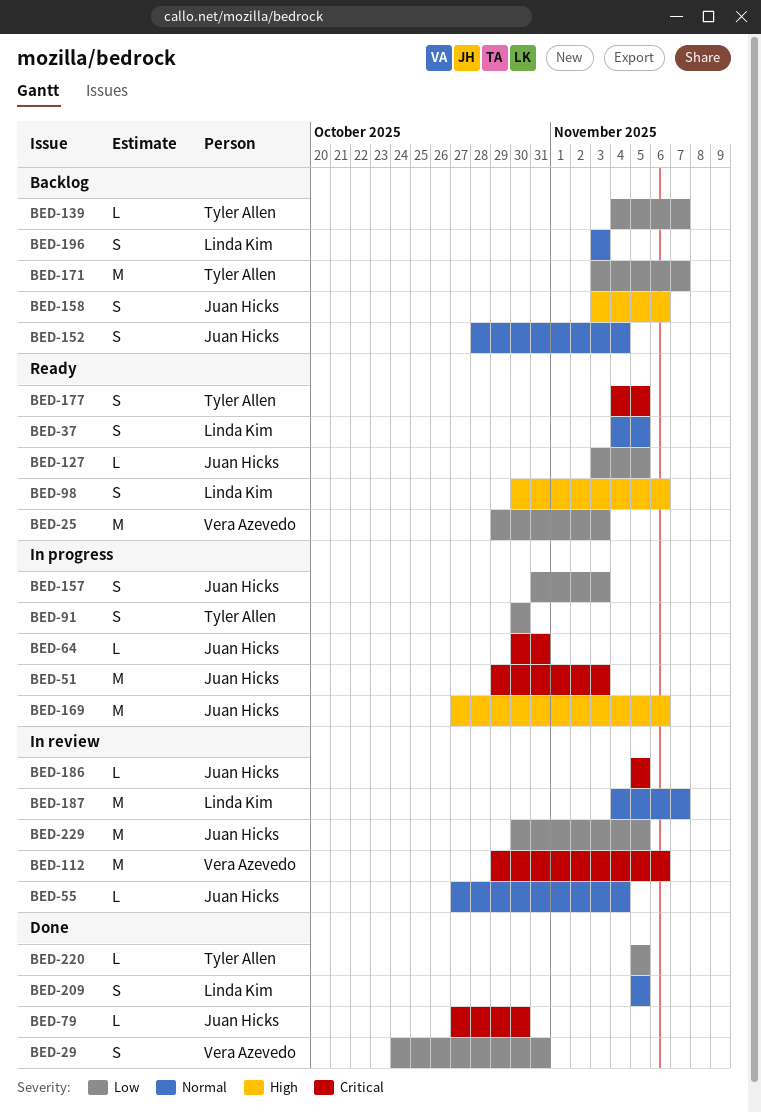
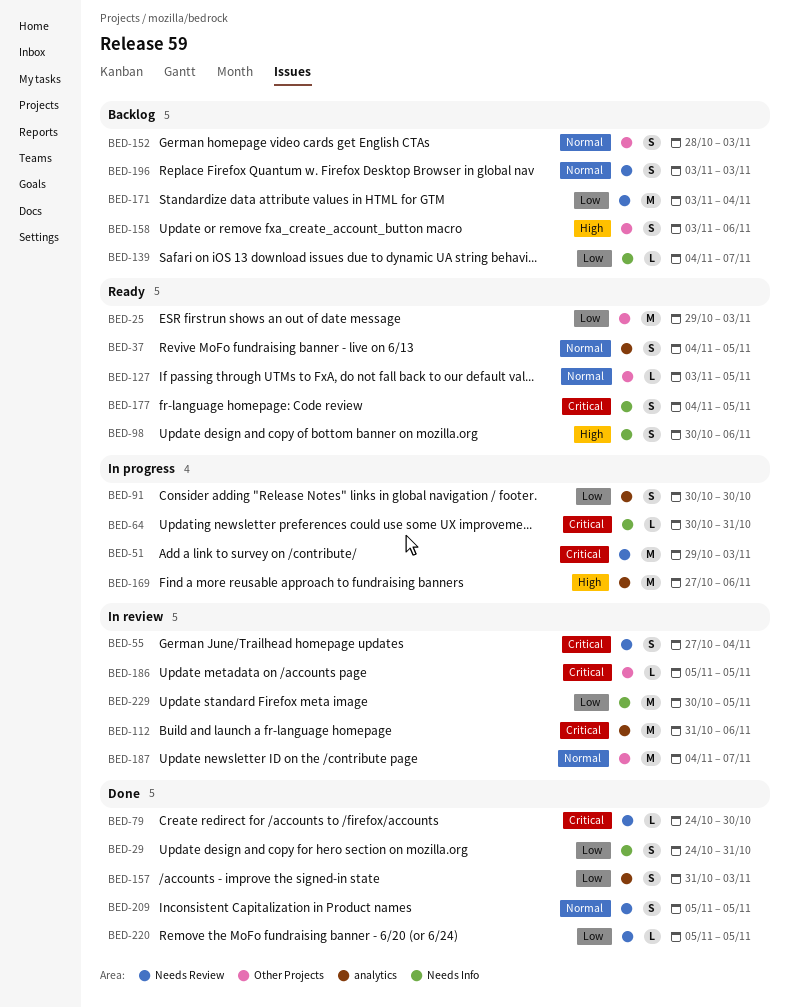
BED-55, priority: Normal -> Critical
BED-55, estimate: L -> S
BED-79, start: Oct 27 -> Oct 24
BED-112, start: Oct 29 -> Oct 31
BED-127, priority: Low -> Normal
BED-152, due: Nov 4 -> Nov 3
BED-157, status: In progress -> Done
BED-171, due: Nov 7 -> Nov 4

